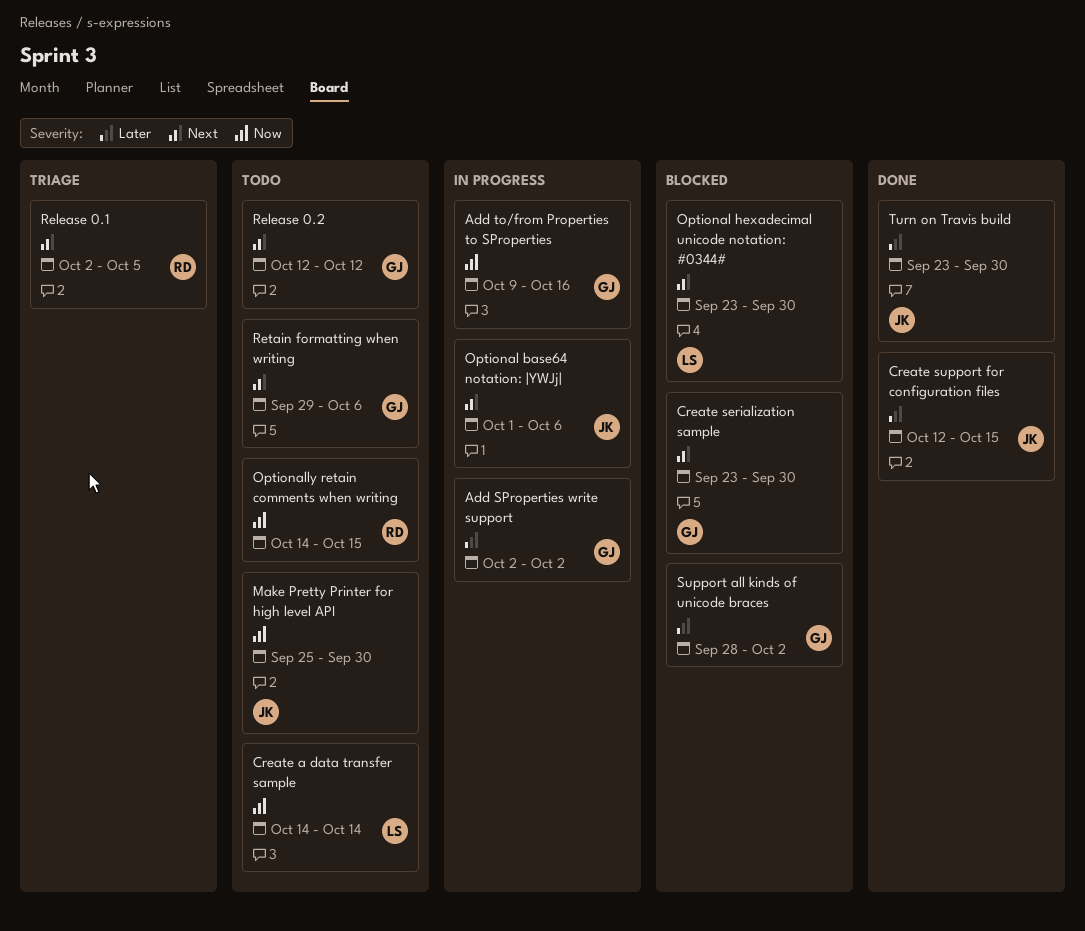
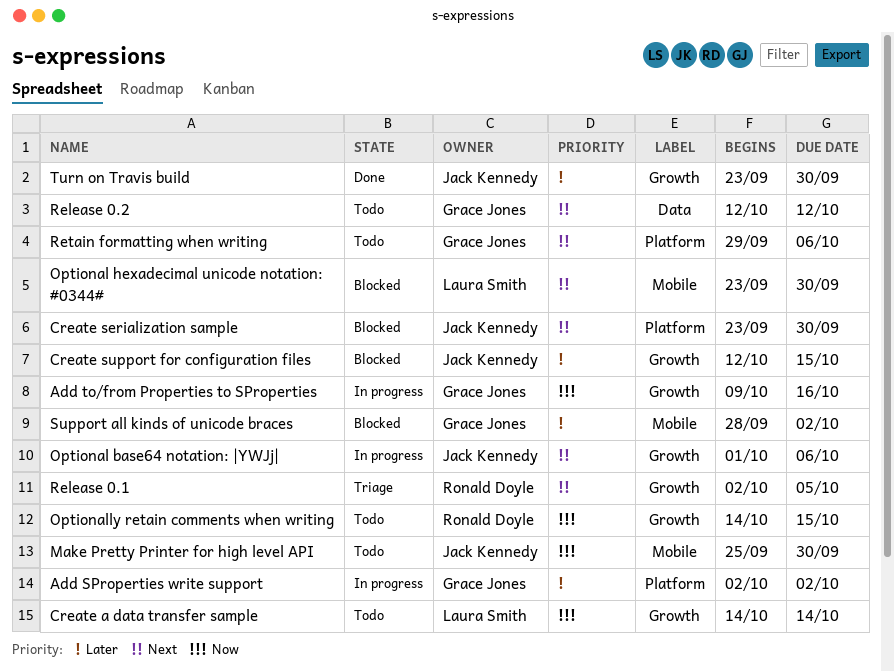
Create serialization sample, owner: Grace Jones -> Jack Kennedy
Create support for configuration files, status: Done -> Blocked

